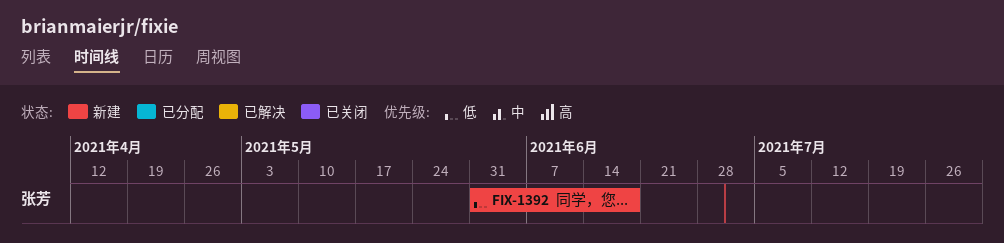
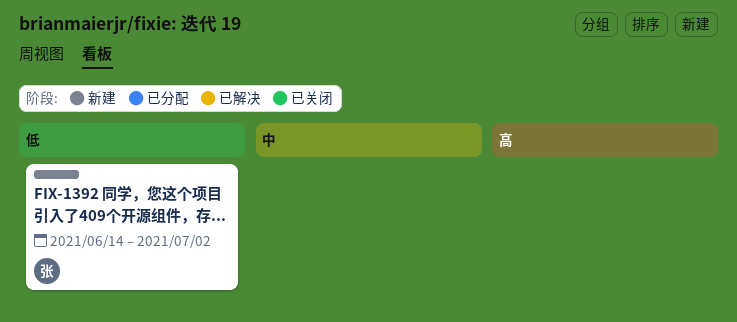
FIX-1392, start: May 31 -> Jun 14
FIX-1392, due: Jun 18 -> Jul 2

